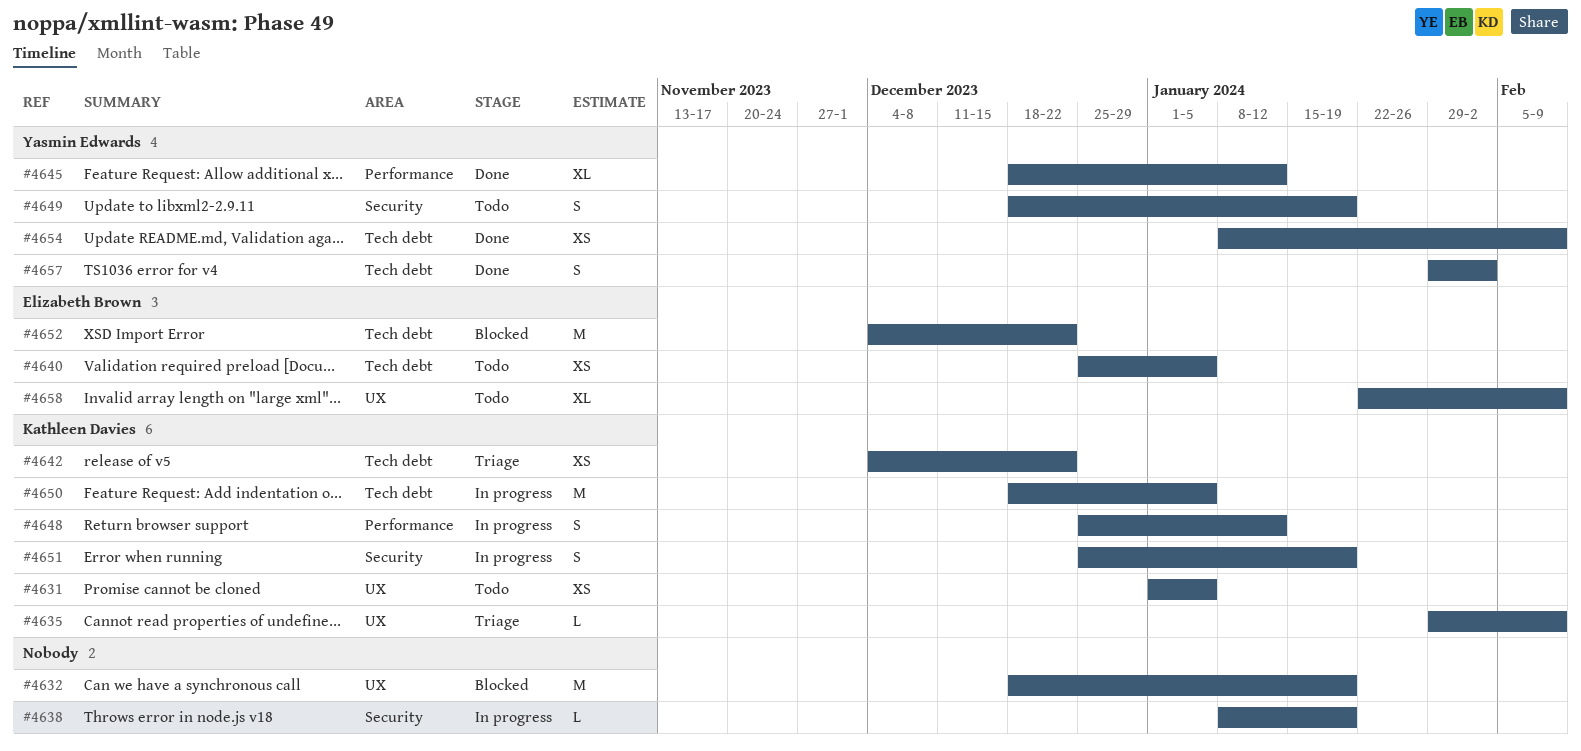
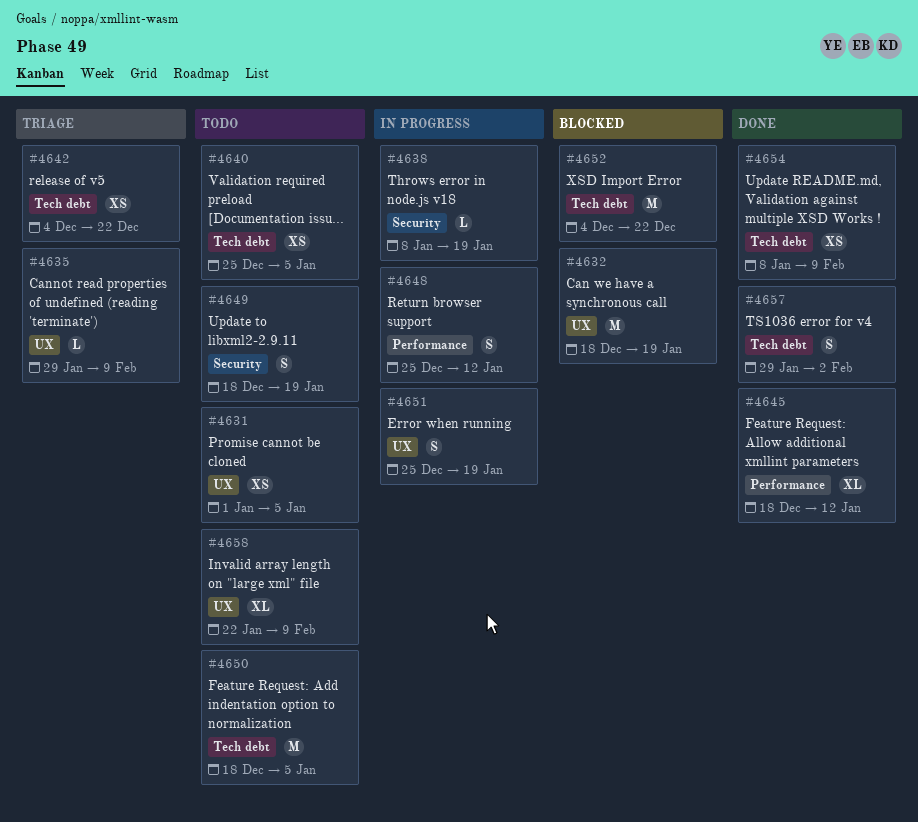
#4650, status: In progress -> Todo
#4651, label: Security -> UX

